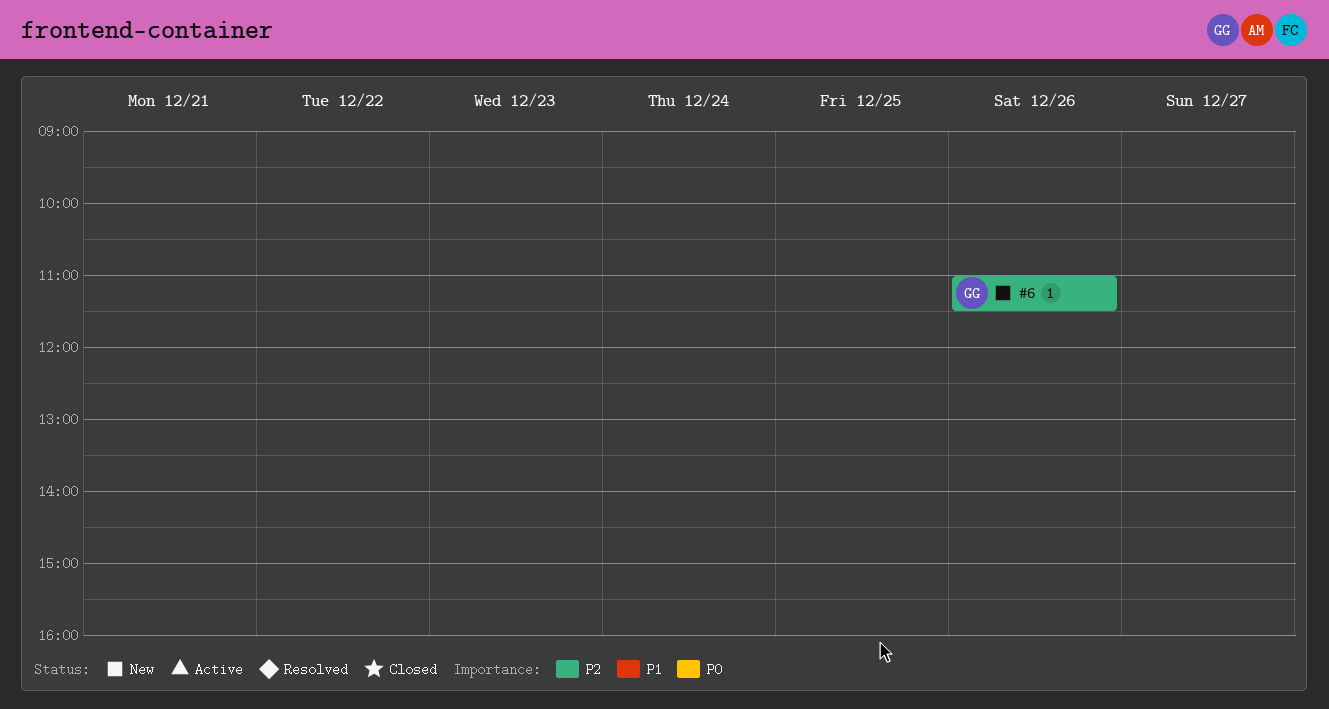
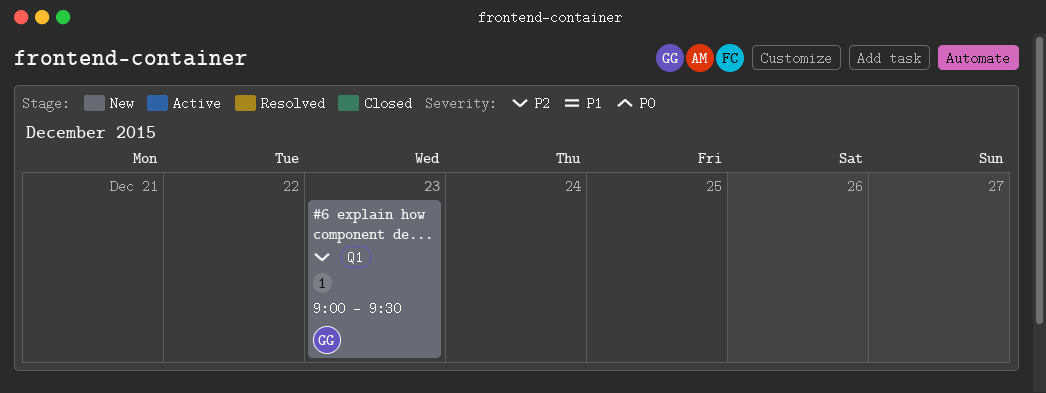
#6, day: Dec 26 -> Dec 23
#6, begins: 11:00 -> 09:00
#6, ends: 11:30 -> 09:30

